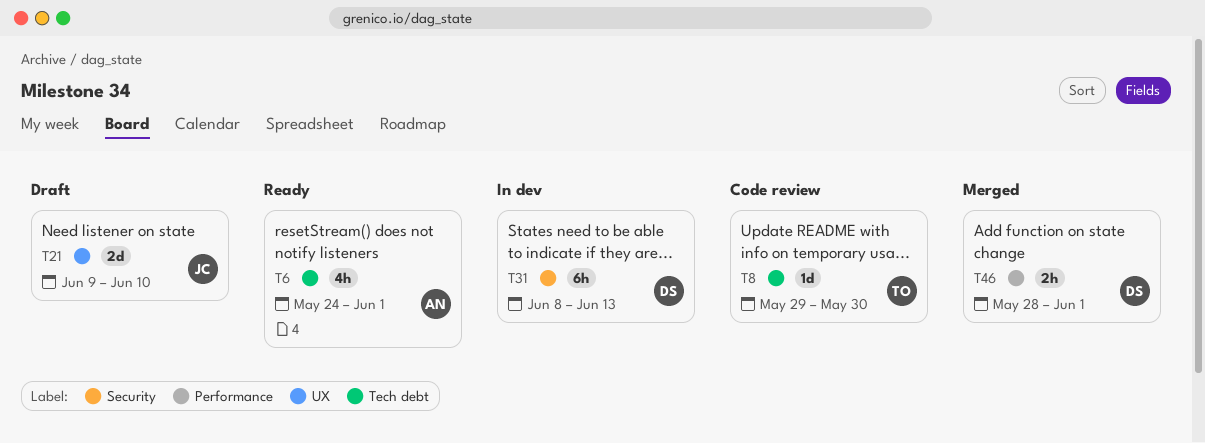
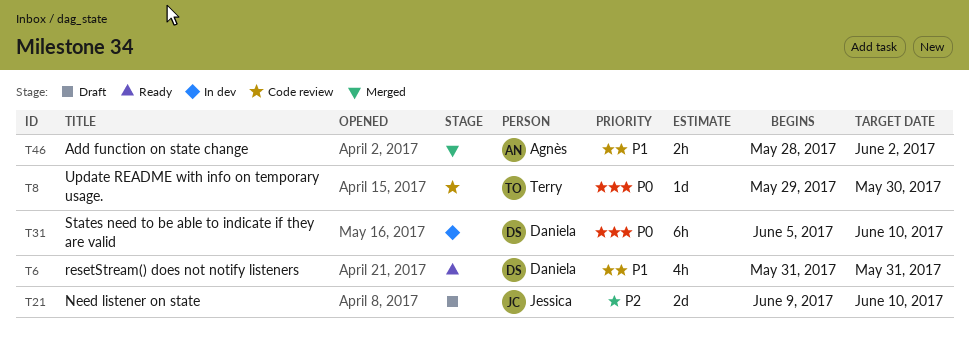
T6, owner: Agnès -> Daniela
T6, start: May 24 -> May 31
T6, due: Jun 1 -> May 31
T31, start: Jun 8 -> Jun 5
T31, due: Jun 13 -> Jun 10
T46, owner: Daniela -> Agnès
T46, due: Jun 1 -> Jun 2

